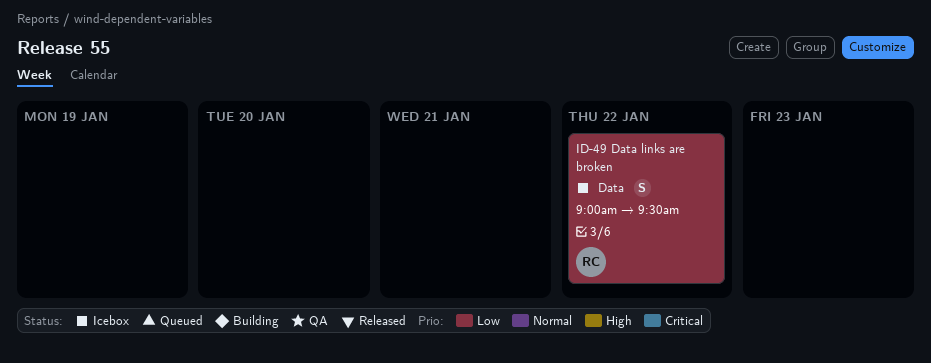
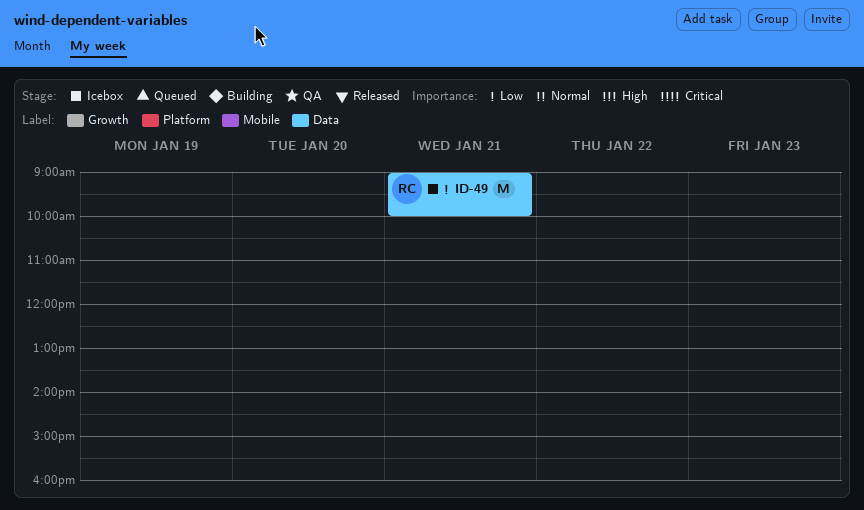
ID-49, estimate: S -> M
ID-49, day: Jan 22 -> Jan 21
ID-49, ends: 09:30 -> 10:00

